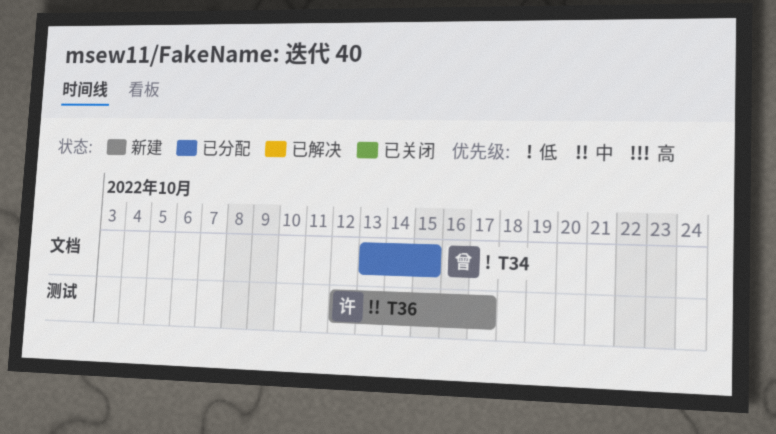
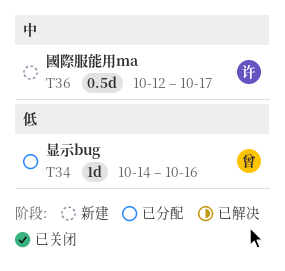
T34, start: Oct 13 -> Oct 14
T34, due: Oct 15 -> Oct 16

